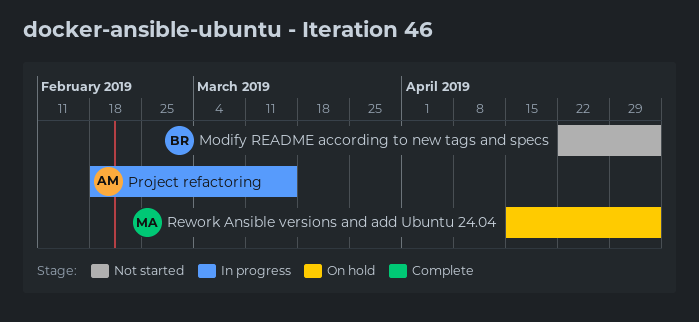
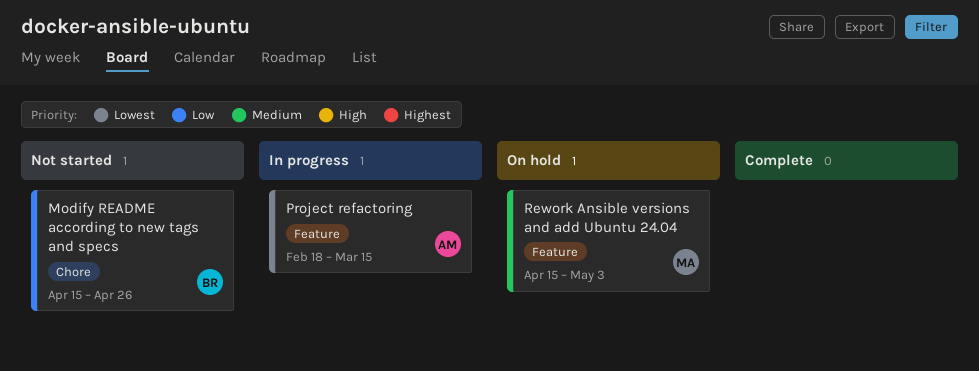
Modify README according to new tags and specs, start: Apr 22 -> Apr 15
Modify README according to new tags and specs, due: May 3 -> Apr 26

